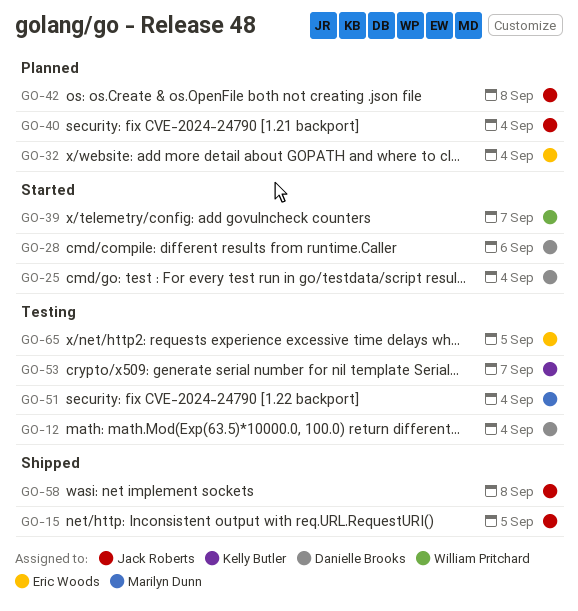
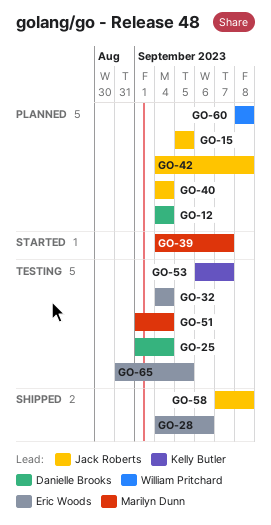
GO-12, status: Testing -> Planned
GO-15, status: Shipped -> Planned
GO-25, status: Started -> Testing
GO-28, status: Started -> Shipped
GO-28, owner: Danielle Brooks -> Eric Woods
GO-32, status: Planned -> Testing
GO-39, owner: William Pritchard -> Marilyn Dunn
GO-60: none -> present

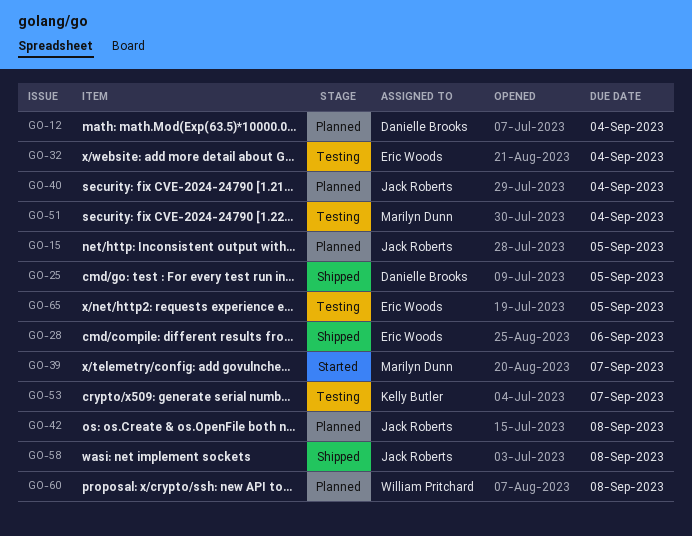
GO-25, status: Testing -> Shipped
GO-25, due: Sep 4 -> Sep 5

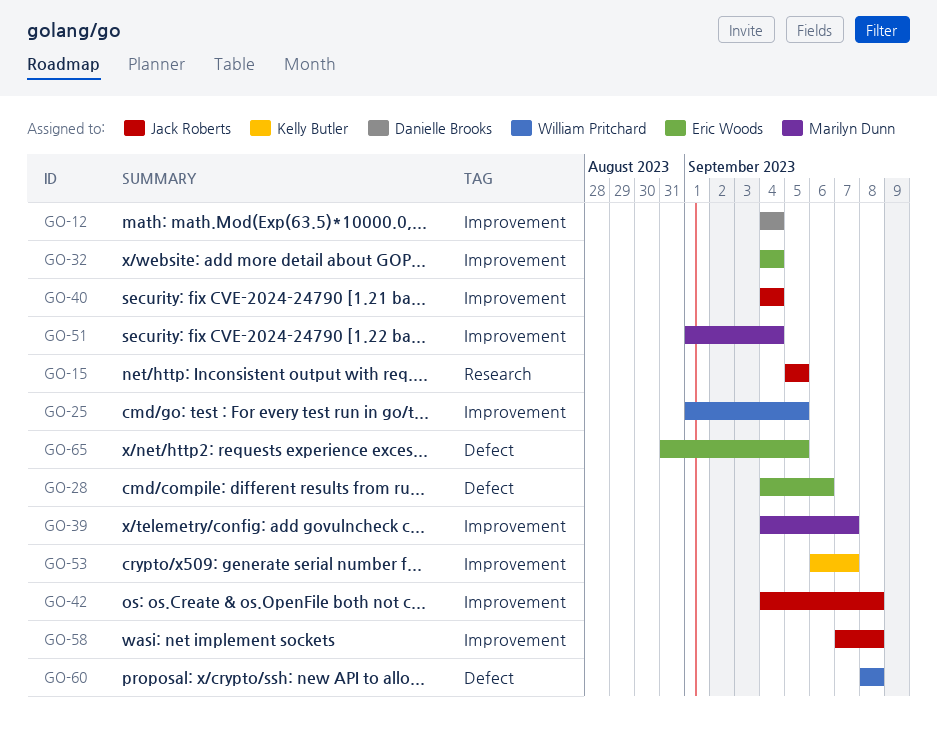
GO-25, owner: Danielle Brooks -> William Pritchard

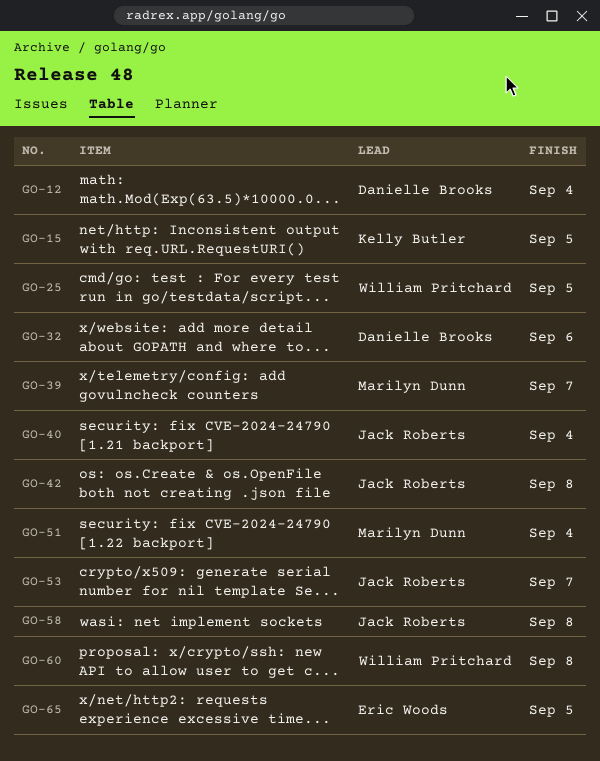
GO-15, owner: Jack Roberts -> Kelly Butler
GO-28: present -> none
GO-32, owner: Eric Woods -> Danielle Brooks
GO-32, due: Sep 4 -> Sep 6
GO-53, owner: Kelly Butler -> Jack Roberts

